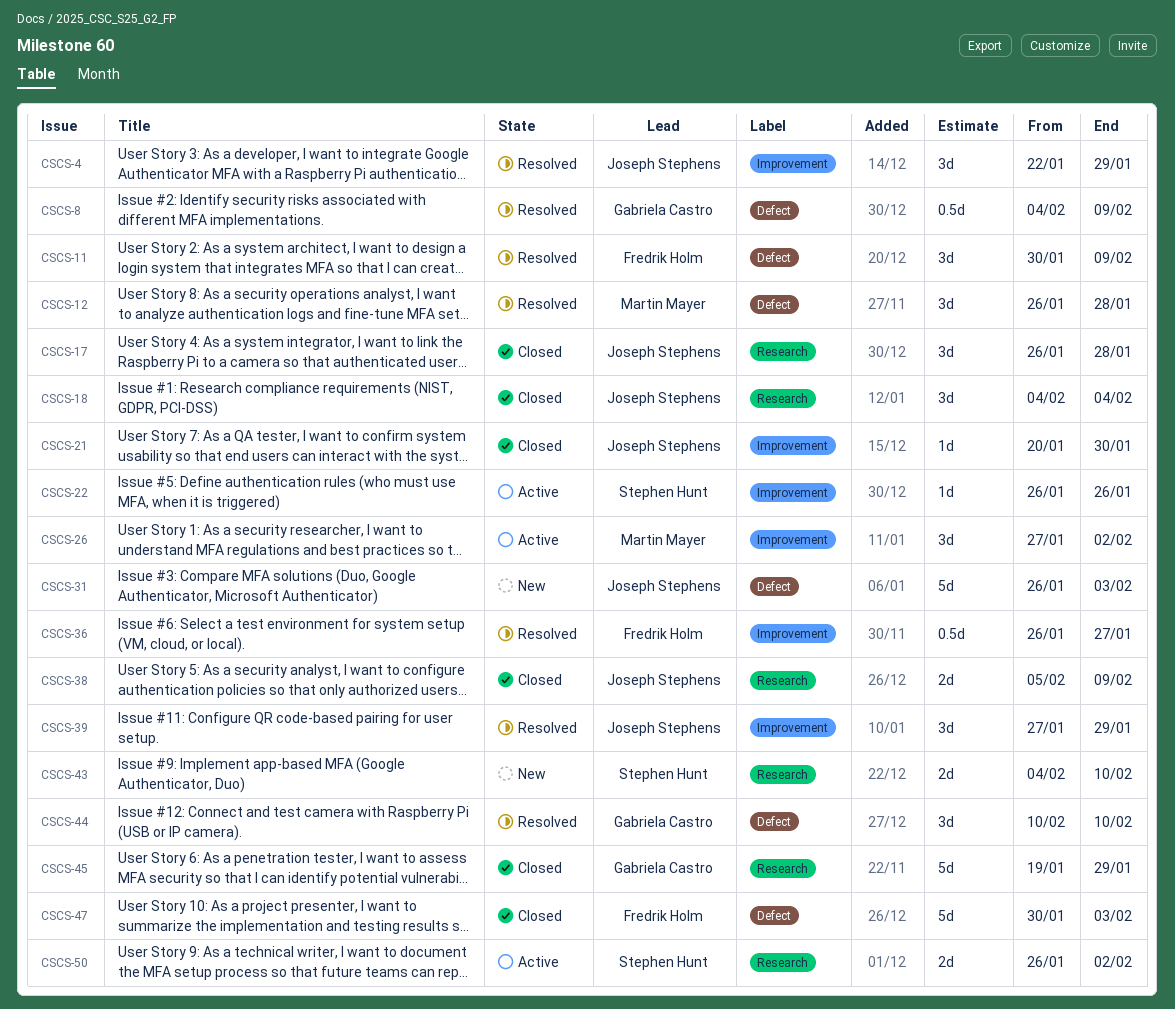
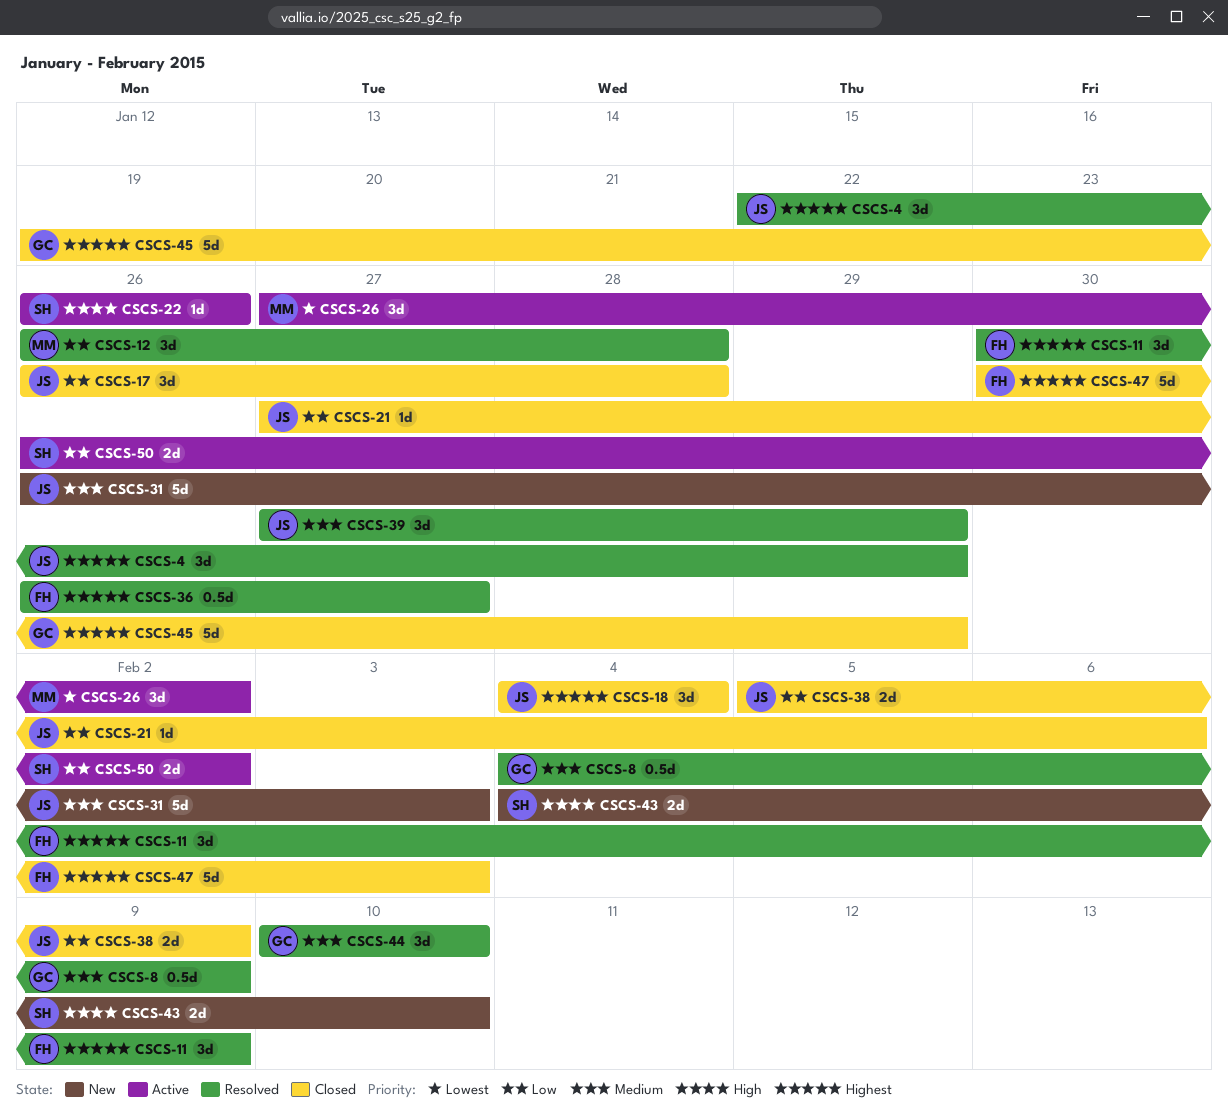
CSCS-21, start: Jan 20 -> Jan 27
CSCS-21, due: Jan 30 -> Feb 6

